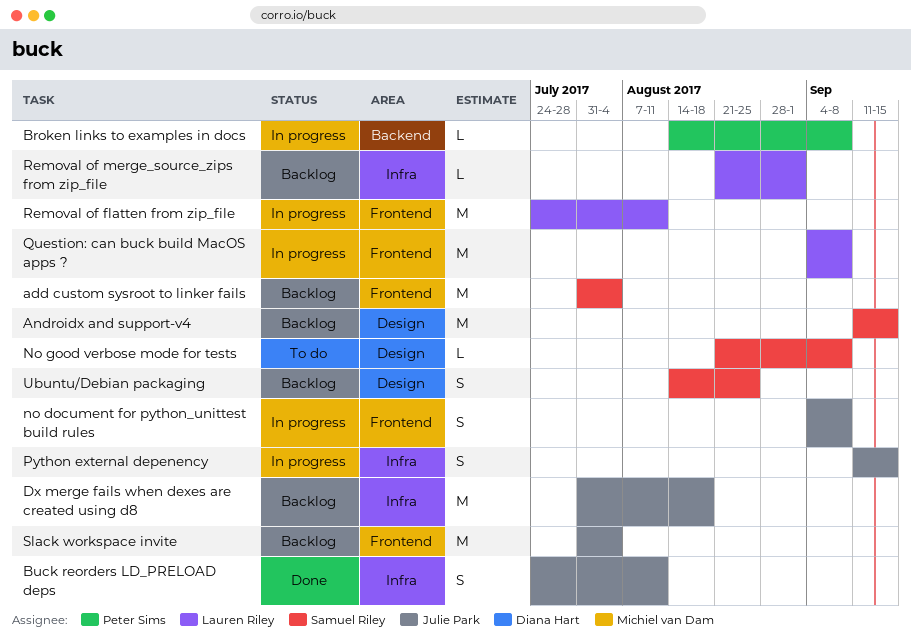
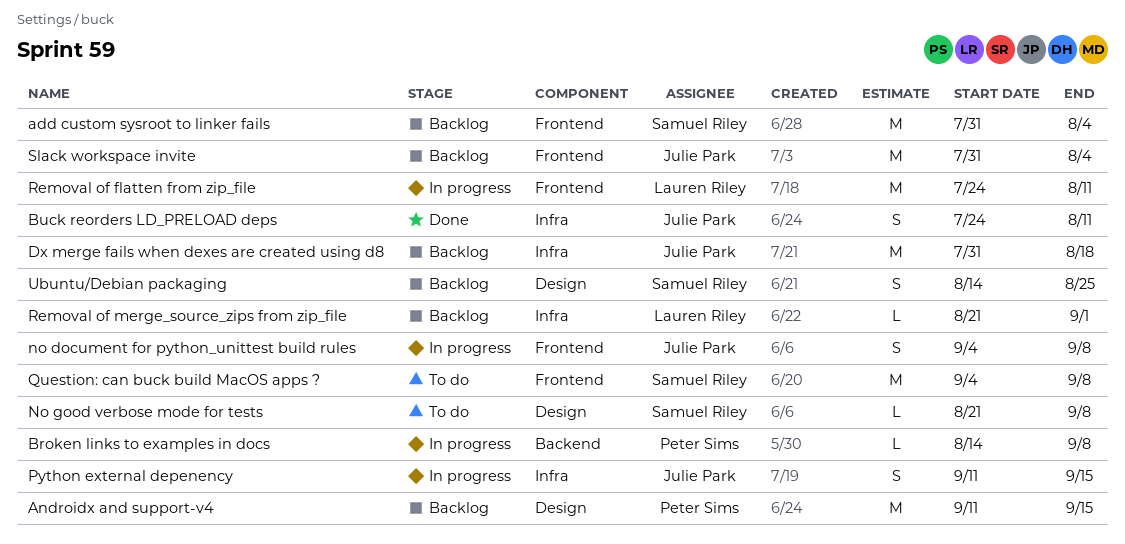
Androidx and support-v4, owner: Samuel Riley -> Peter Sims
Question: can buck build MacOS apps ?, status: In progress -> To do
Question: can buck build MacOS apps ?, owner: Lauren Riley -> Samuel Riley

